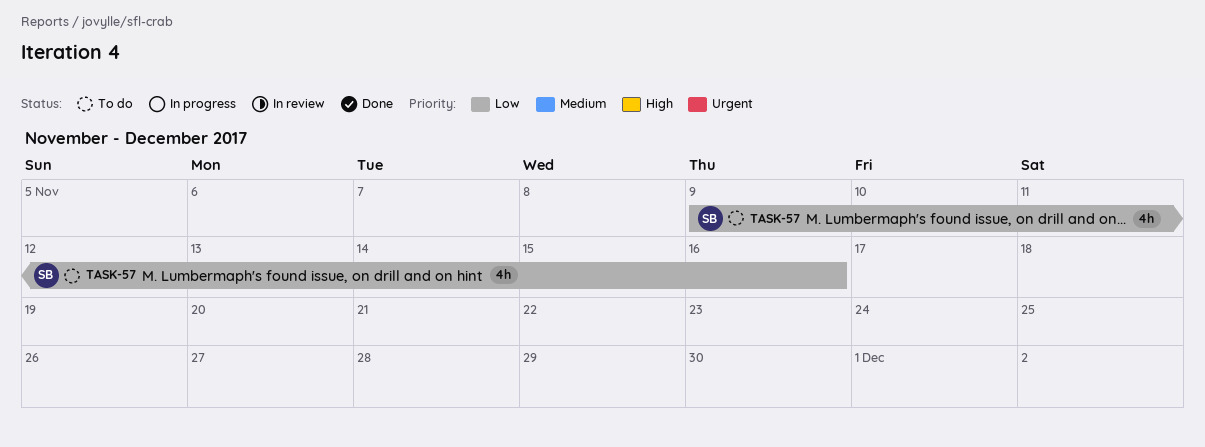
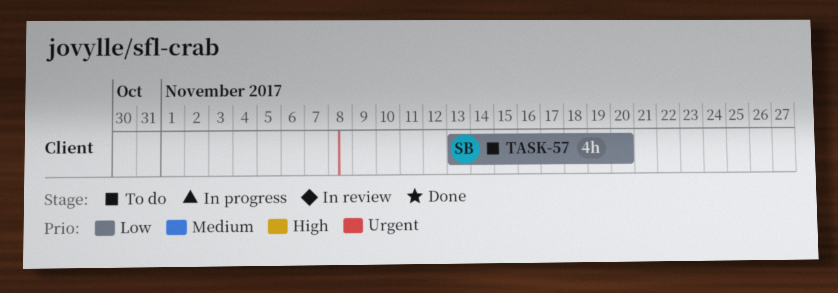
TASK-57, start: Nov 9 -> Nov 13
TASK-57, due: Nov 16 -> Nov 20

